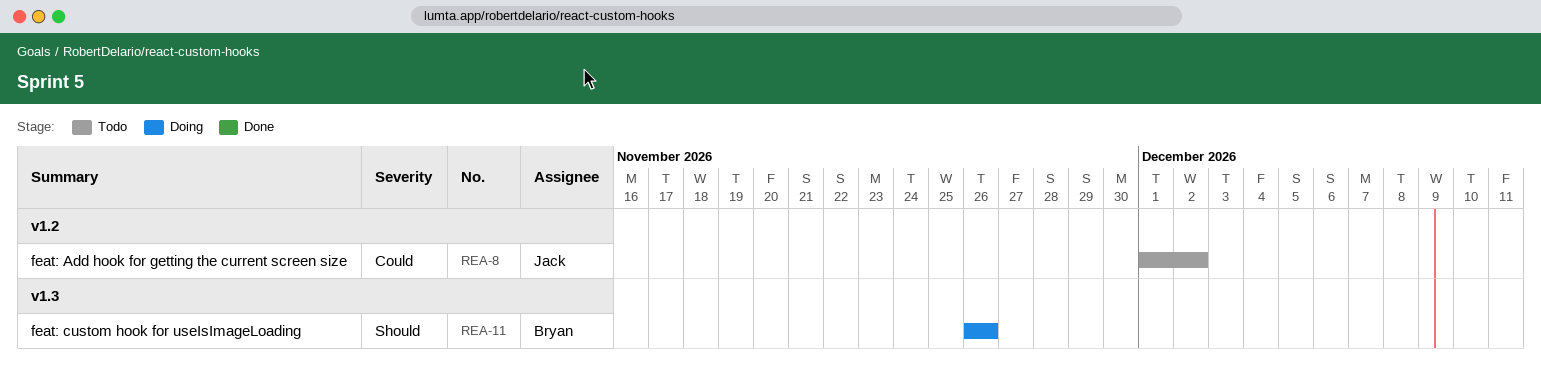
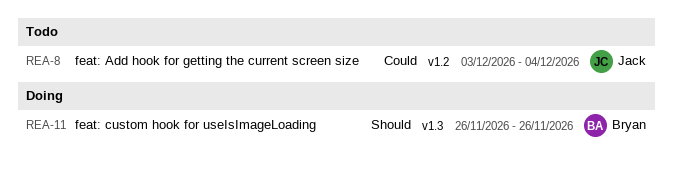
REA-8, start: Dec 1 -> Dec 3
REA-8, due: Dec 2 -> Dec 4

